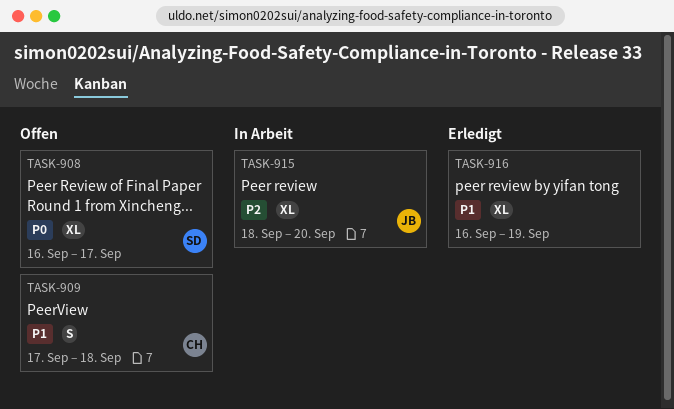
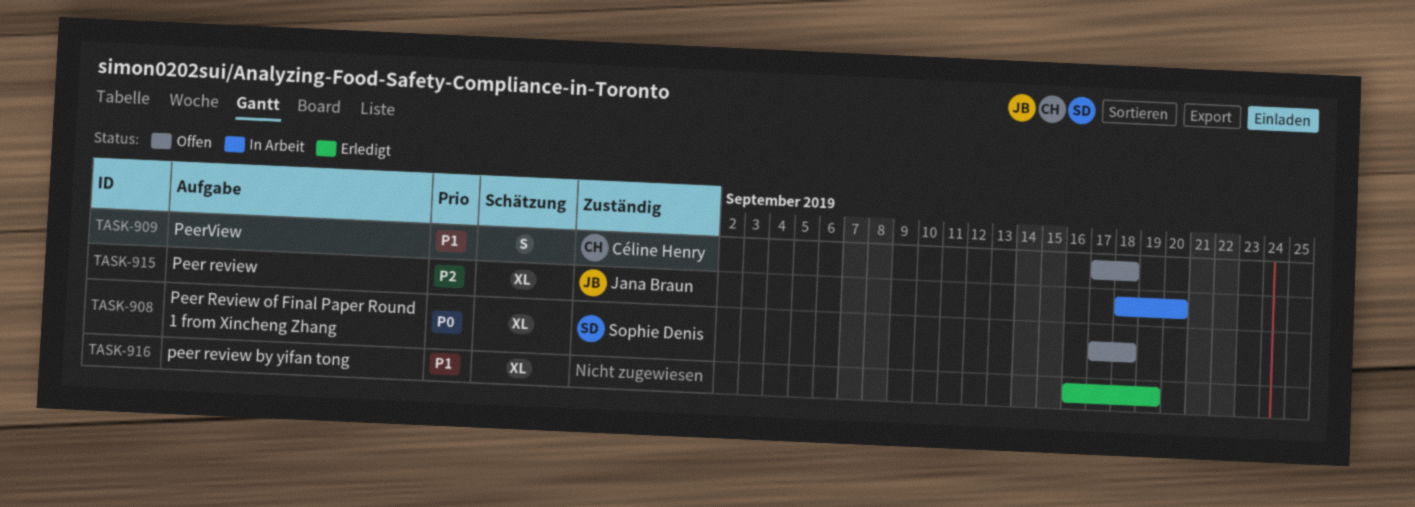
TASK-908, start: Sep 16 -> Sep 17
TASK-908, due: Sep 17 -> Sep 18

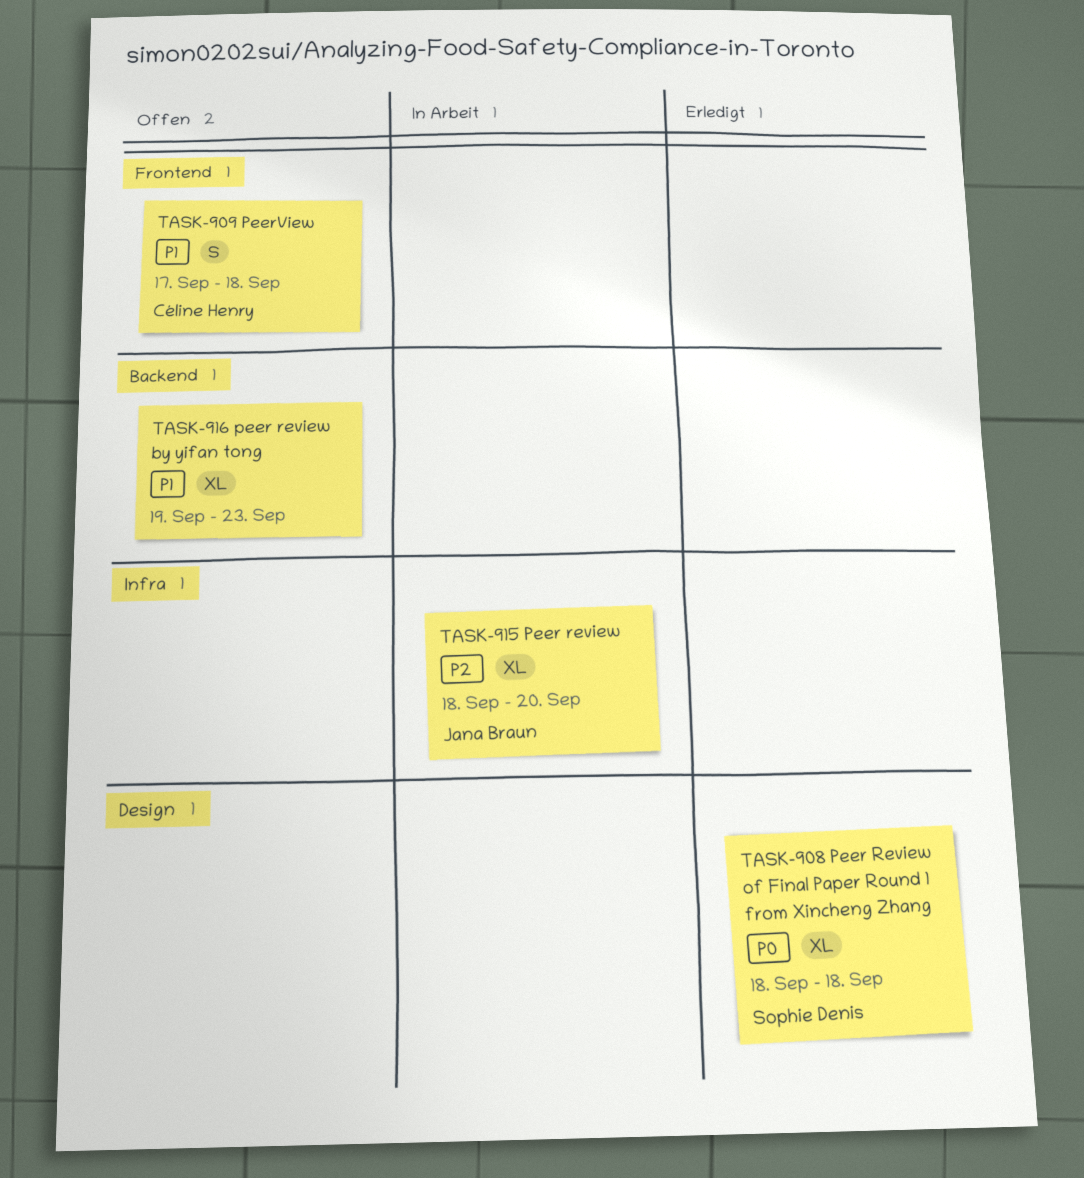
TASK-908, status: Offen -> Erledigt
TASK-908, start: Sep 17 -> Sep 18
TASK-916, status: Erledigt -> Offen
TASK-916, start: Sep 16 -> Sep 19
TASK-916, due: Sep 19 -> Sep 23

